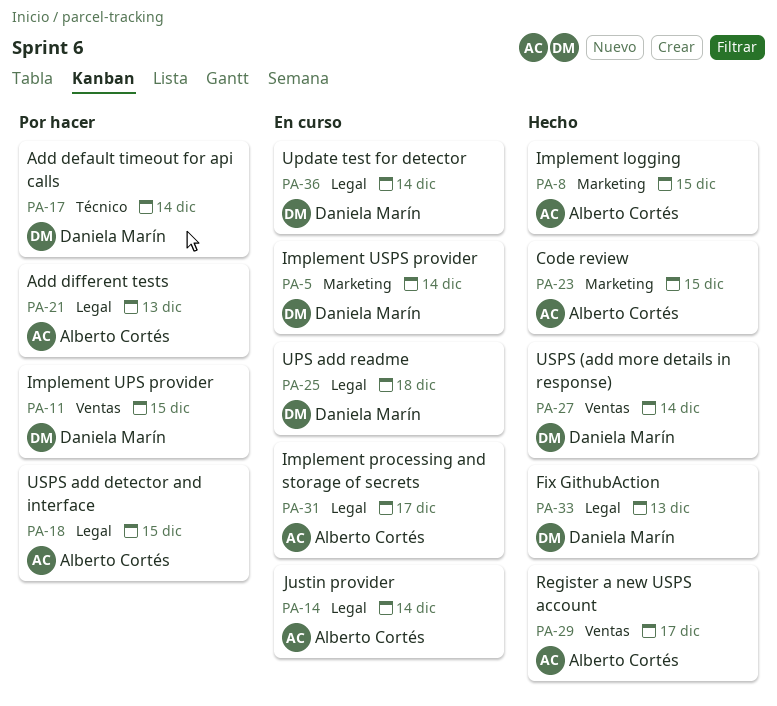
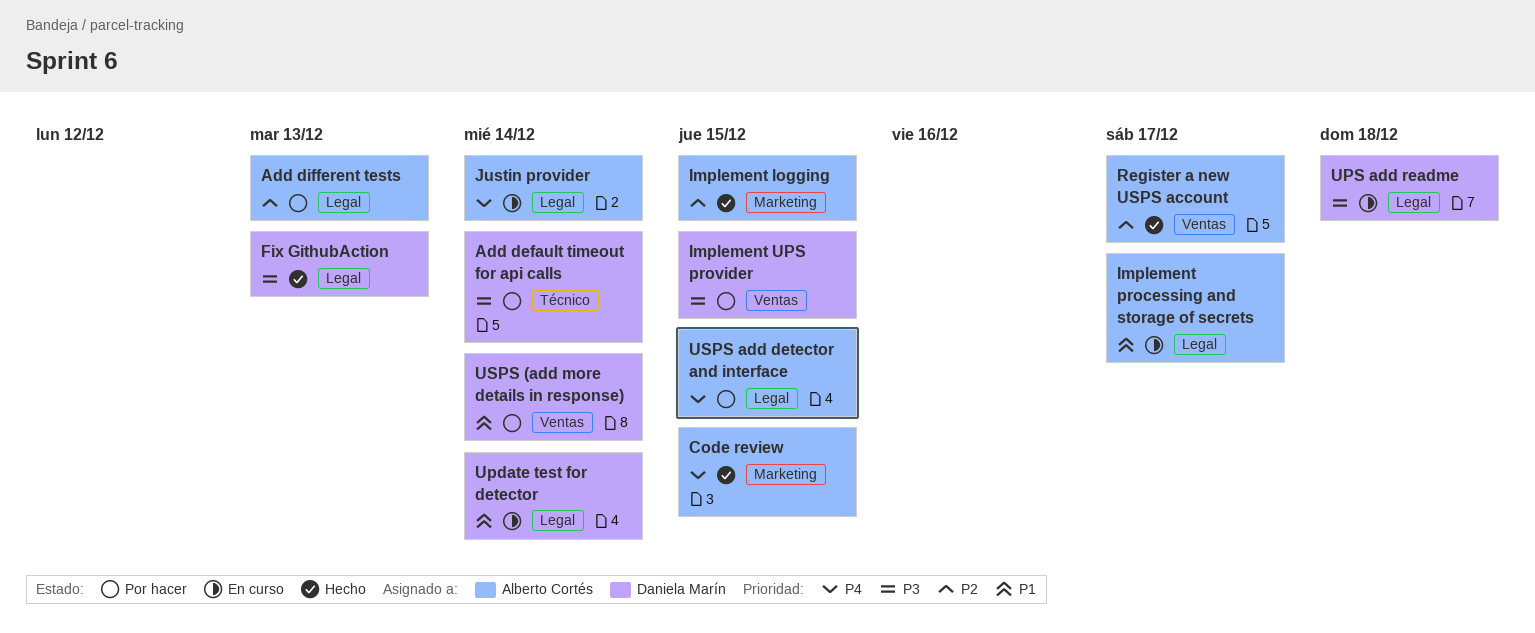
Implement USPS provider: present -> none
USPS (add more details in response), status: Hecho -> Por hacer

